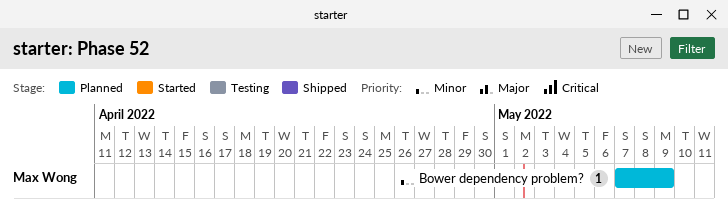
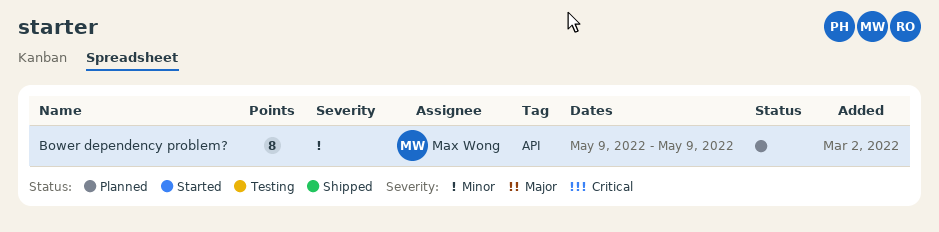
Bower dependency problem?, estimate: 1 -> 8
Bower dependency problem?, start: May 7 -> May 9

